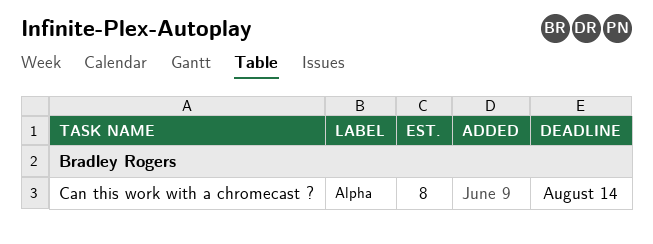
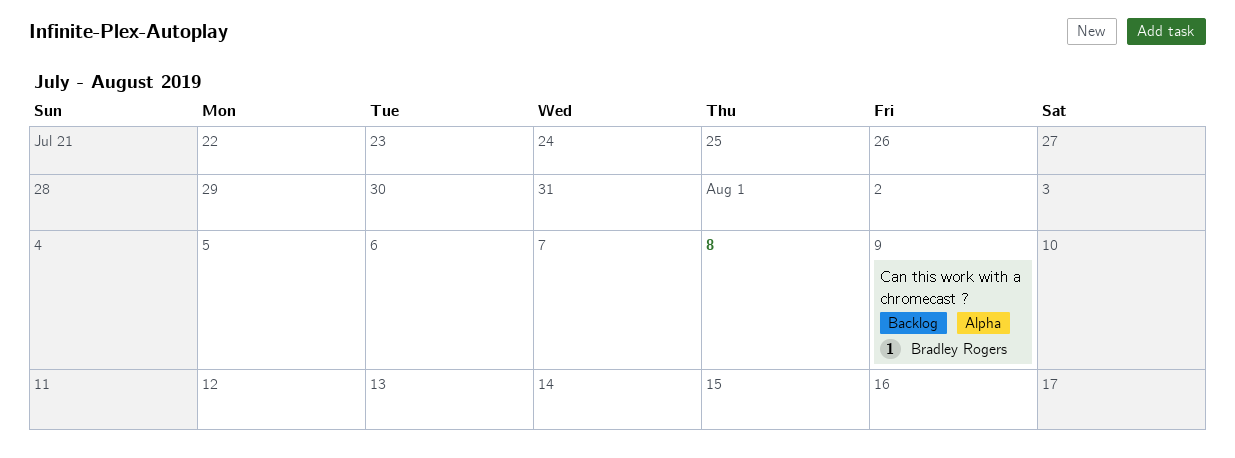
Can this work with a chromecast ?, estimate: 8 -> 1
Can this work with a chromecast ?, due: Aug 14 -> Aug 9

